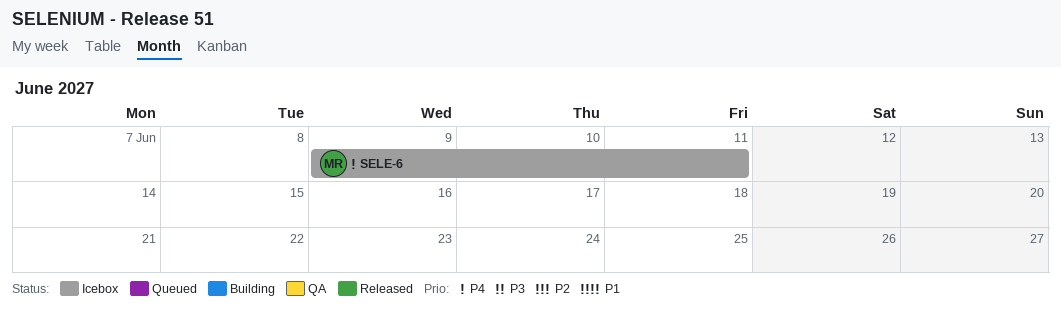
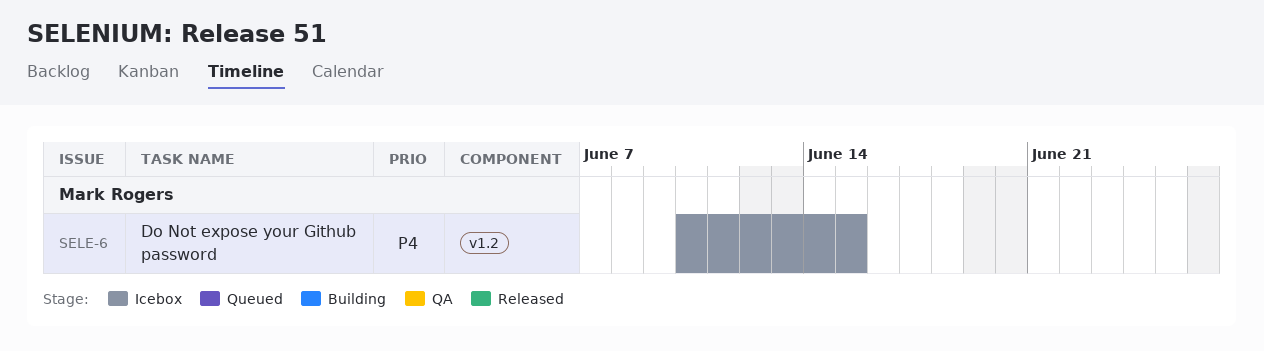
SELE-6, start: Jun 9 -> Jun 10
SELE-6, due: Jun 11 -> Jun 15

